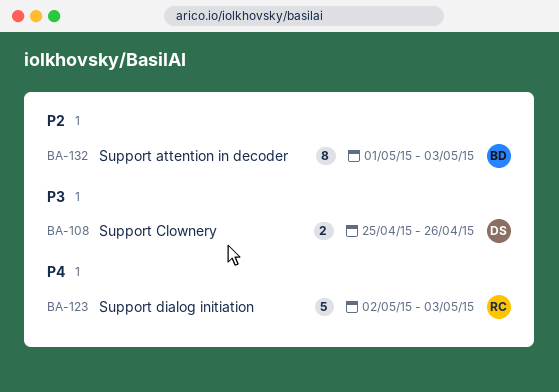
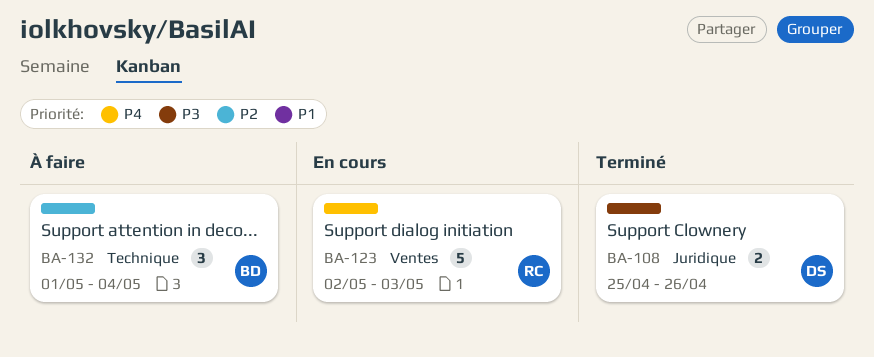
BA-132, estimate: 8 -> 3
BA-132, due: May 3 -> May 4

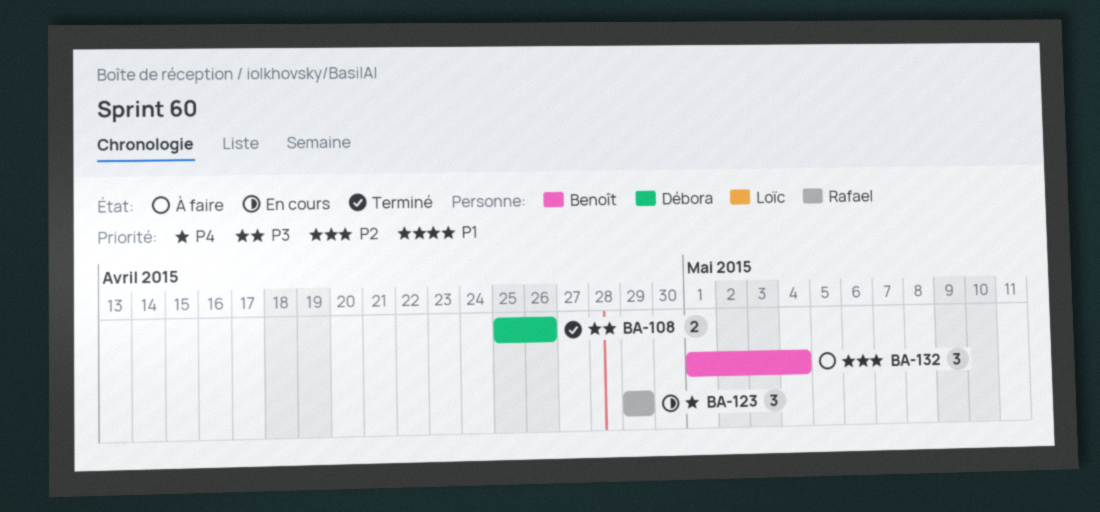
BA-123, estimate: 5 -> 3
BA-123, start: May 2 -> Apr 29
BA-123, due: May 3 -> Apr 29

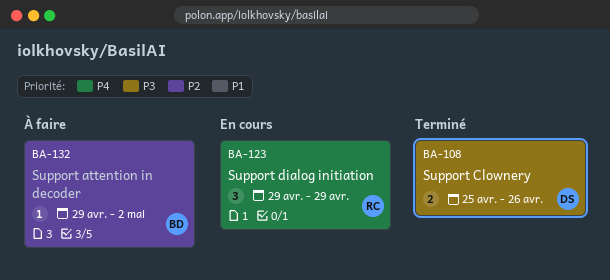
BA-132, estimate: 3 -> 1
BA-132, start: May 1 -> Apr 29
BA-132, due: May 4 -> May 2

